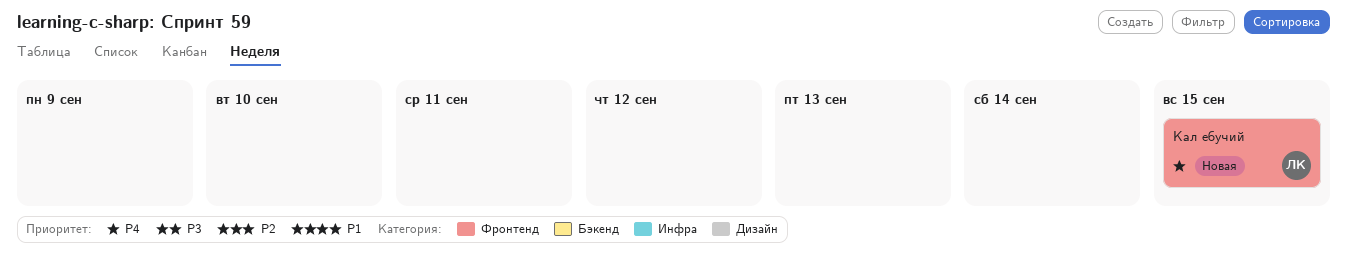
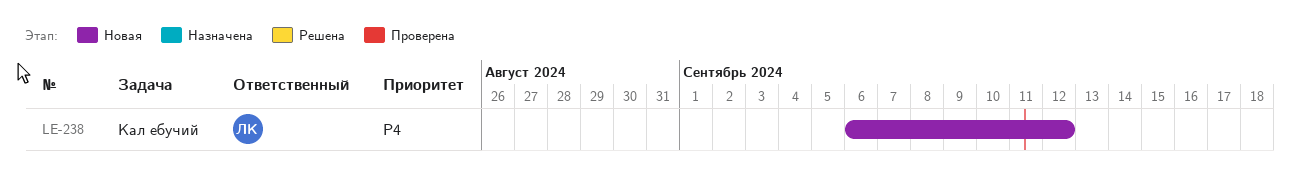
Кал ебучий, due: Sep 15 -> Sep 12

